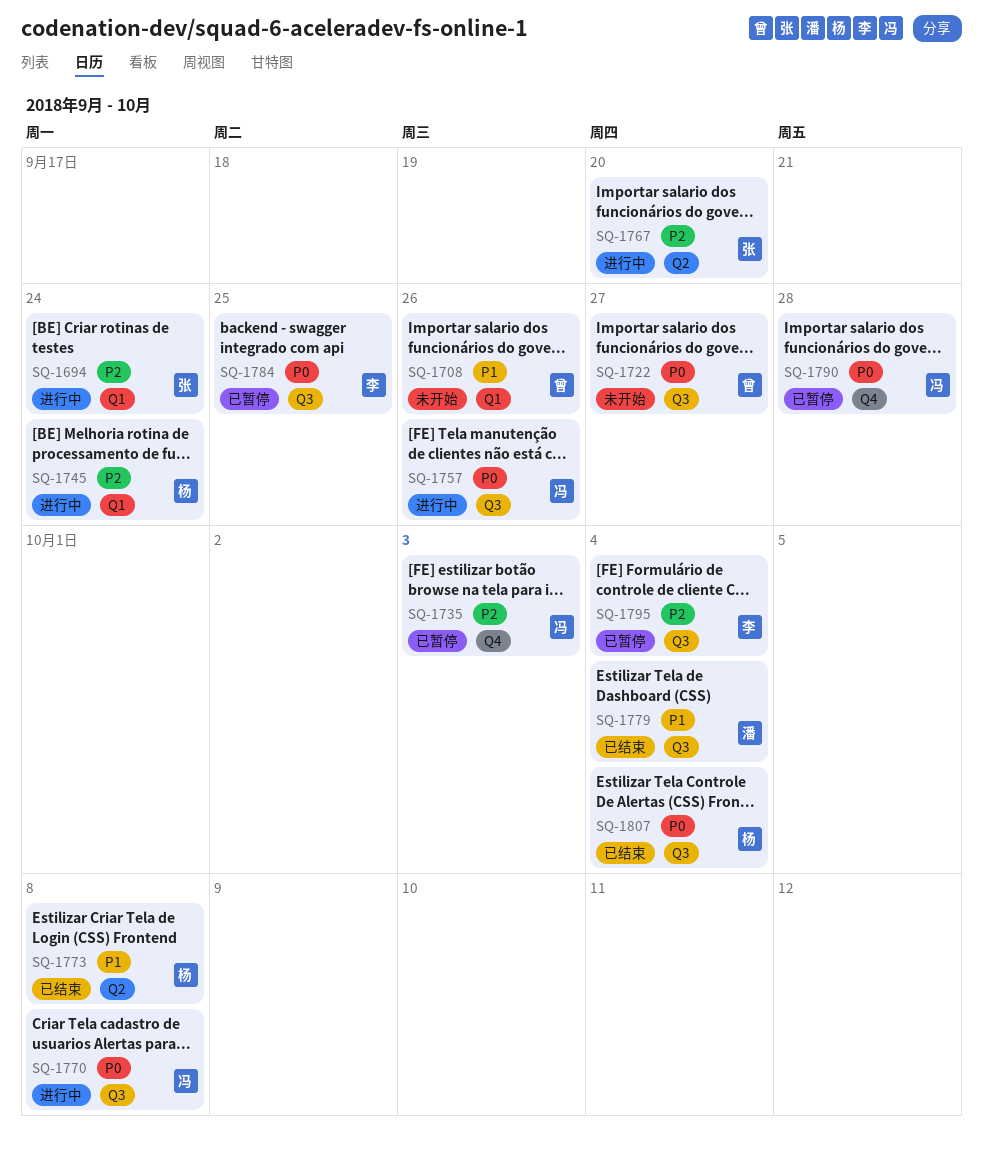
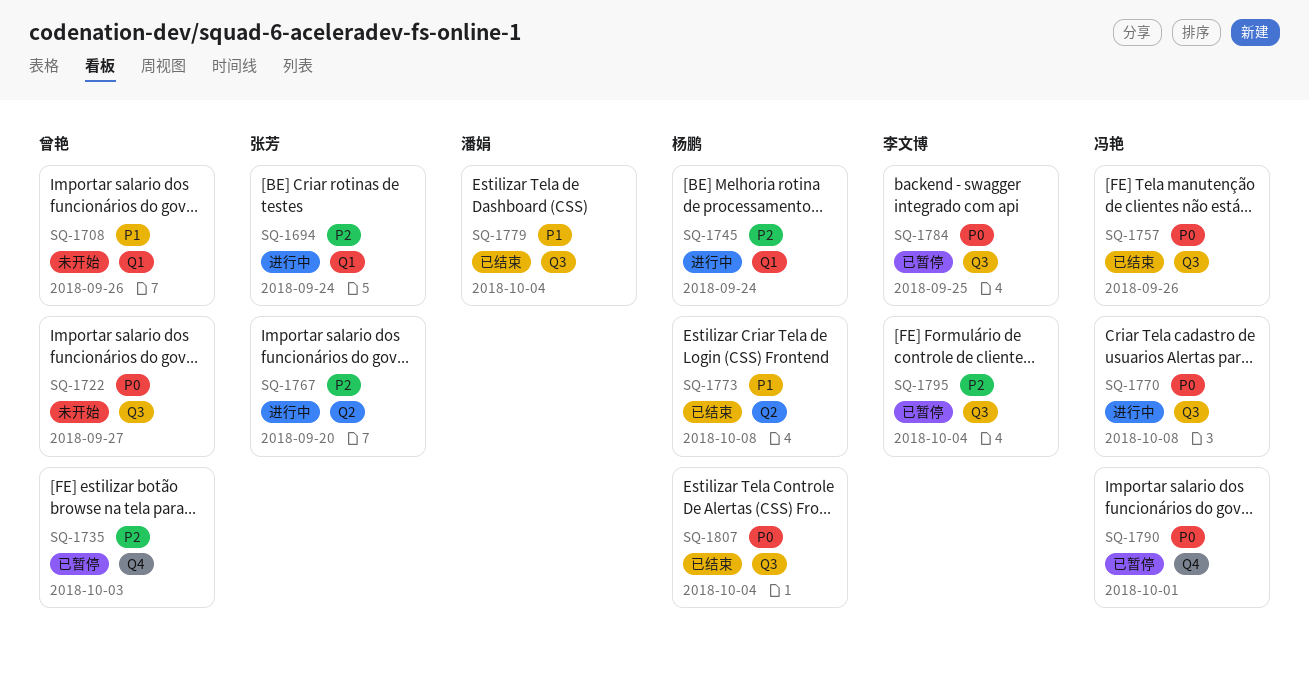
SQ-1735, owner: 冯艳 -> 曾艳
SQ-1757, status: 进行中 -> 已结束
SQ-1790, due: Sep 28 -> Oct 1

